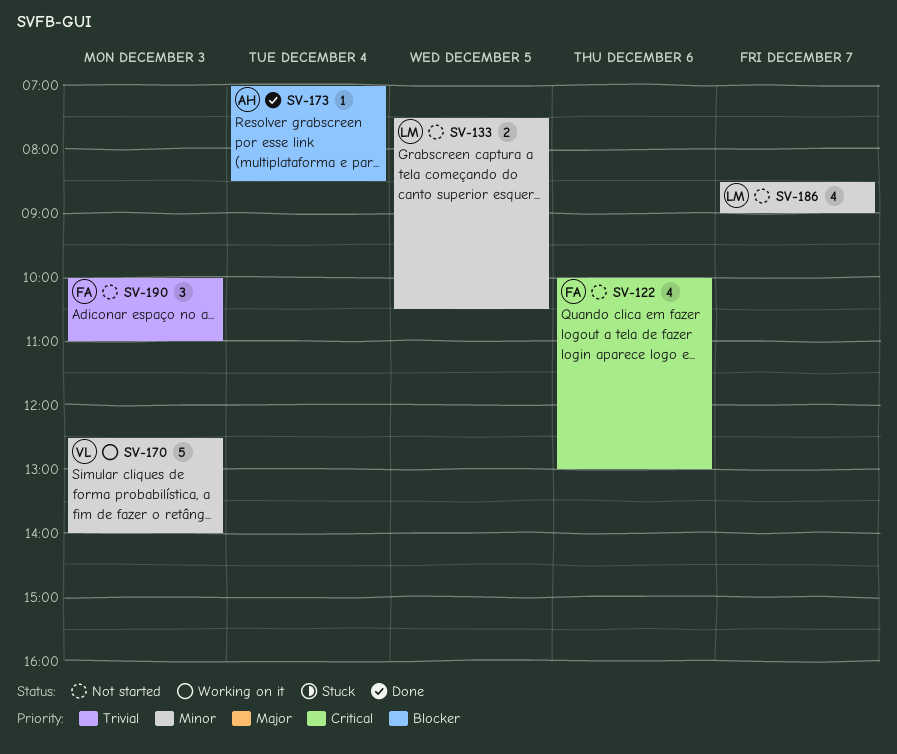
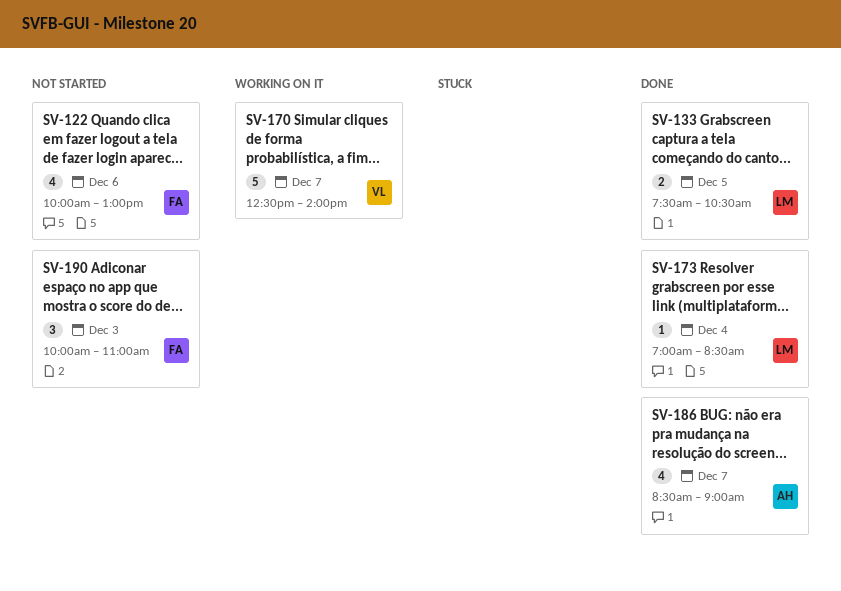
SV-133, status: Not started -> Done
SV-170, day: Dec 3 -> Dec 7
SV-173, owner: AH -> LM
SV-186, status: Not started -> Done
SV-186, owner: LM -> AH

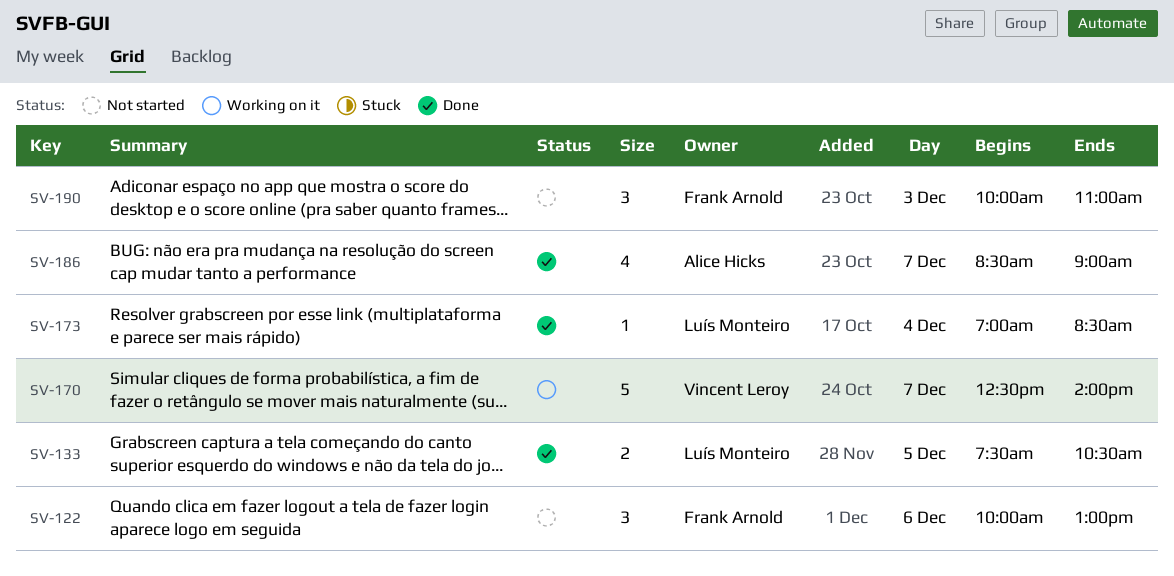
SV-122, estimate: 4 -> 3

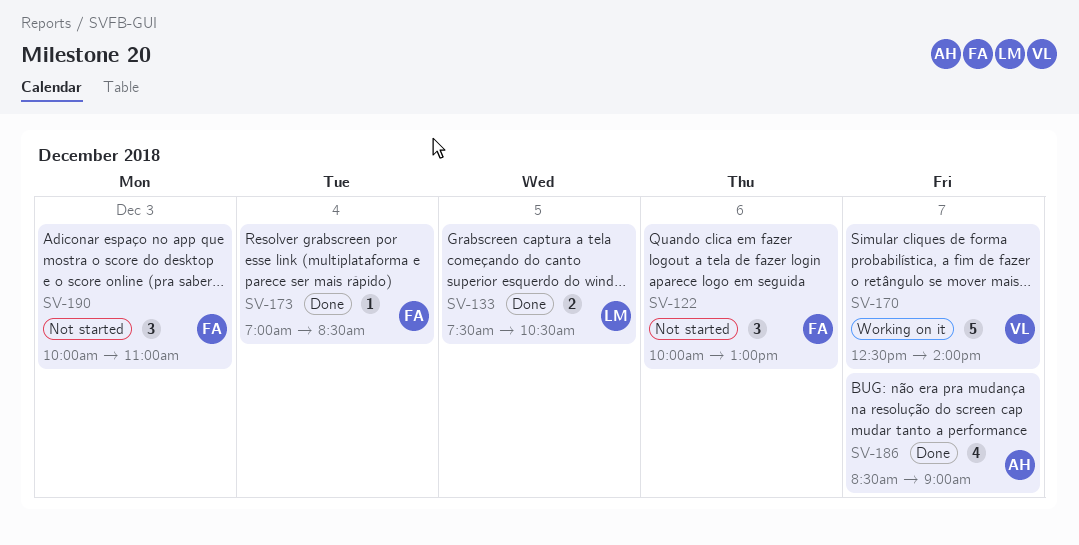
SV-173, owner: Luís Monteiro -> Frank Arnold

